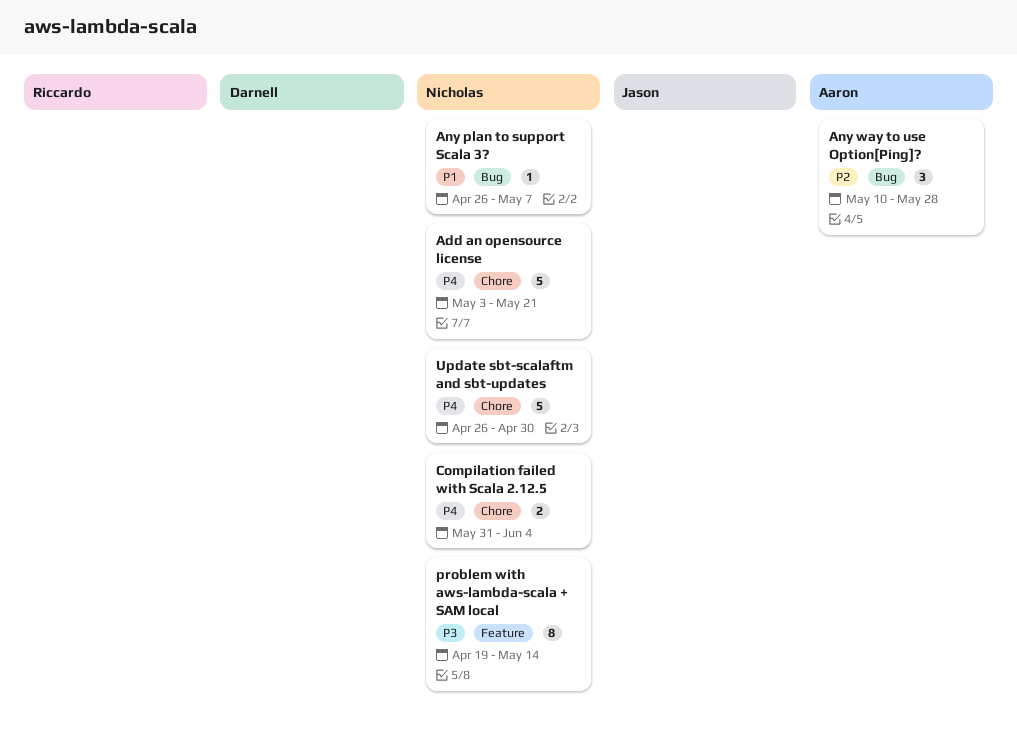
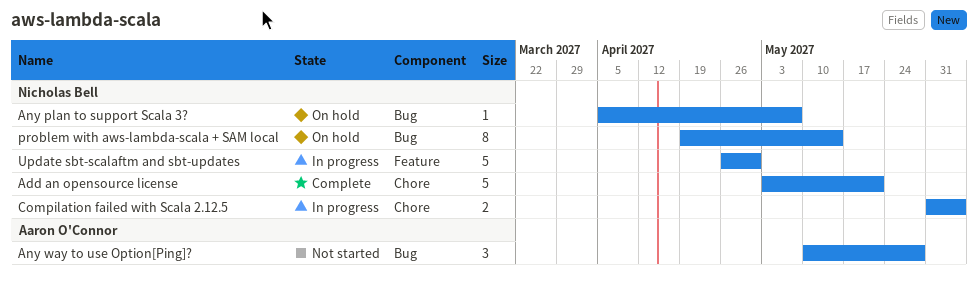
Any plan to support Scala 3?, start: Apr 26 -> Apr 5
problem with aws-lambda-scala + SAM local, label: Feature -> Bug
Update sbt-scalaftm and sbt-updates, label: Chore -> Feature

